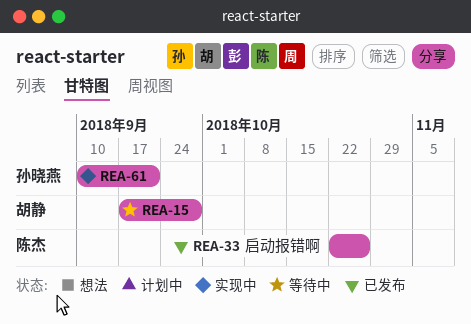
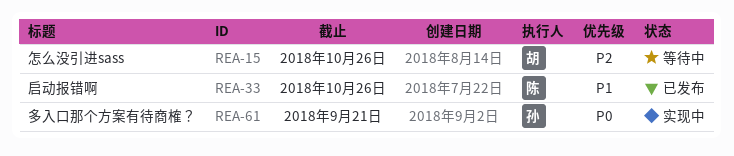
REA-15, due: Sep 28 -> Oct 26

